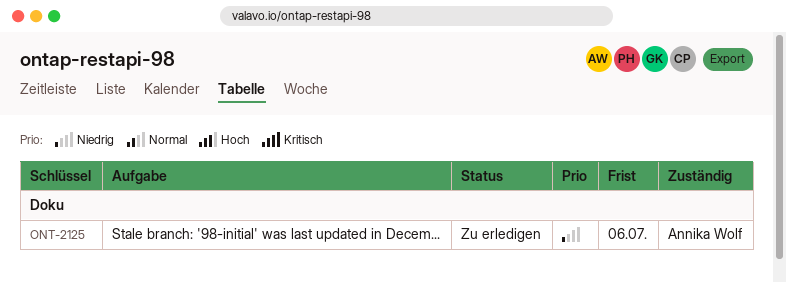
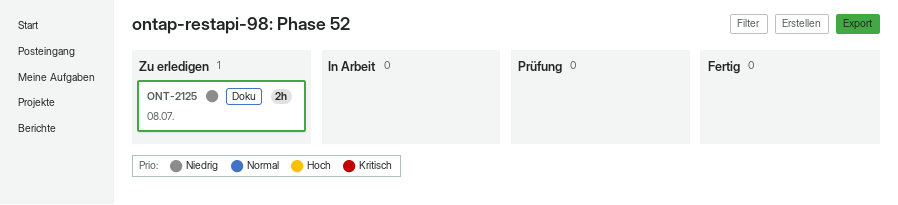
ONT-2125, due: Jul 6 -> Jul 8

